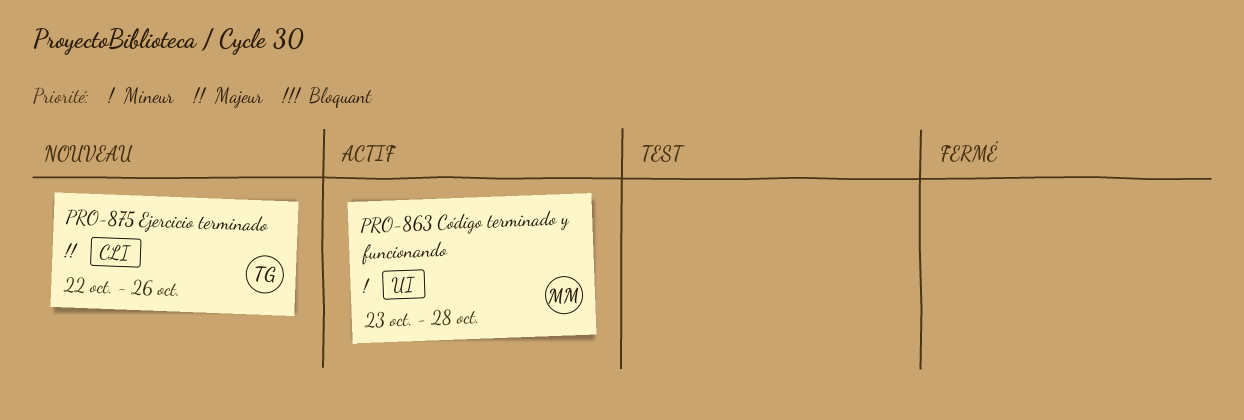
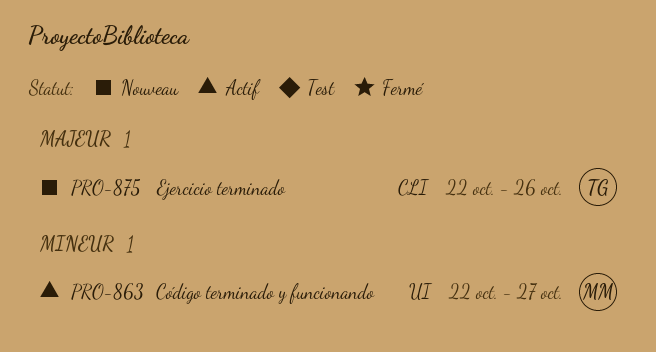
PRO-863, start: Oct 23 -> Oct 22
PRO-863, due: Oct 28 -> Oct 27

